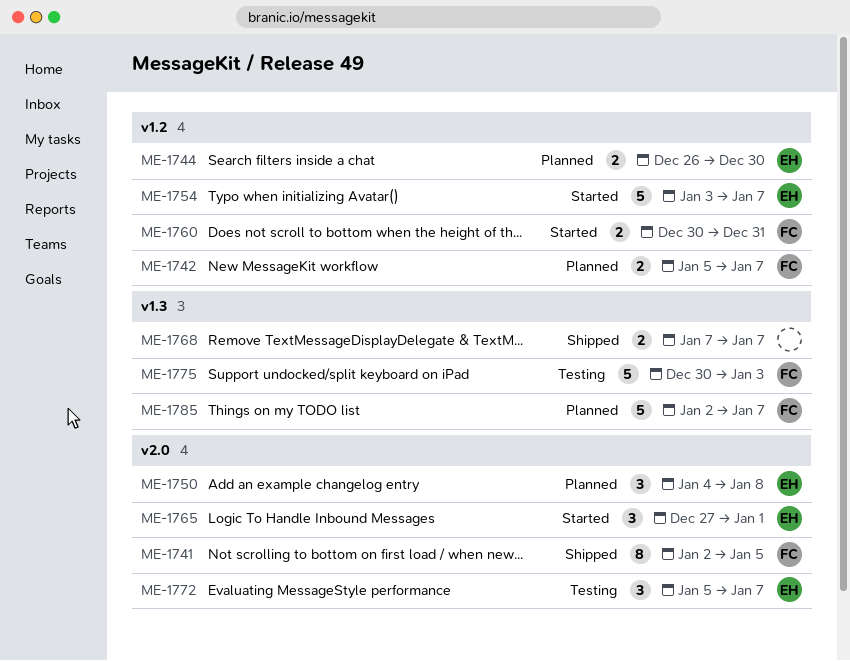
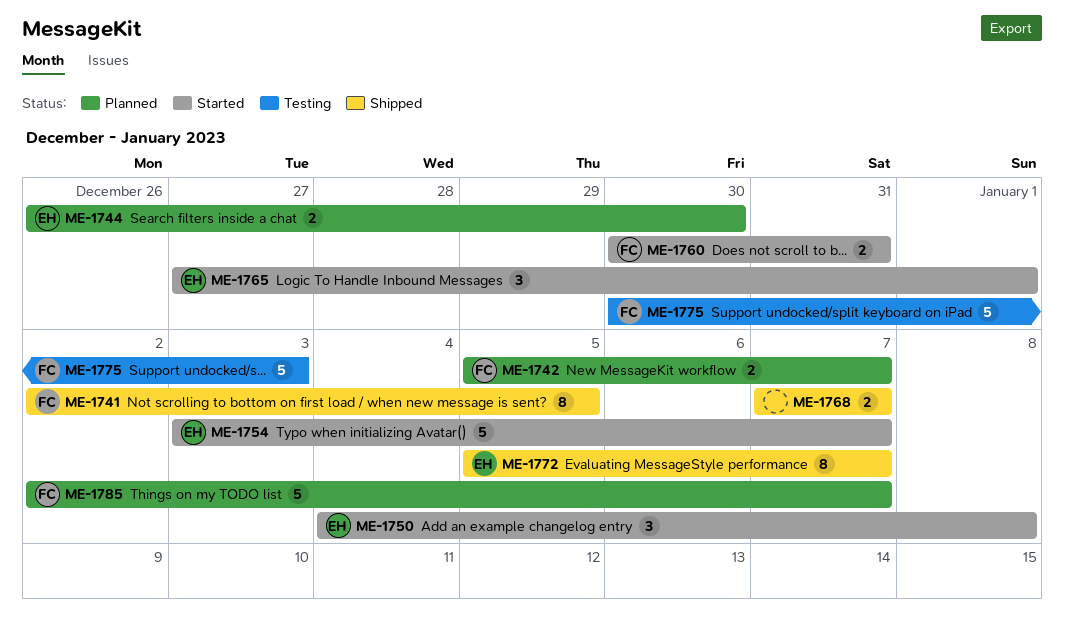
ME-1750, status: Planned -> Started
ME-1772, status: Testing -> Shipped
ME-1772, estimate: 3 -> 8

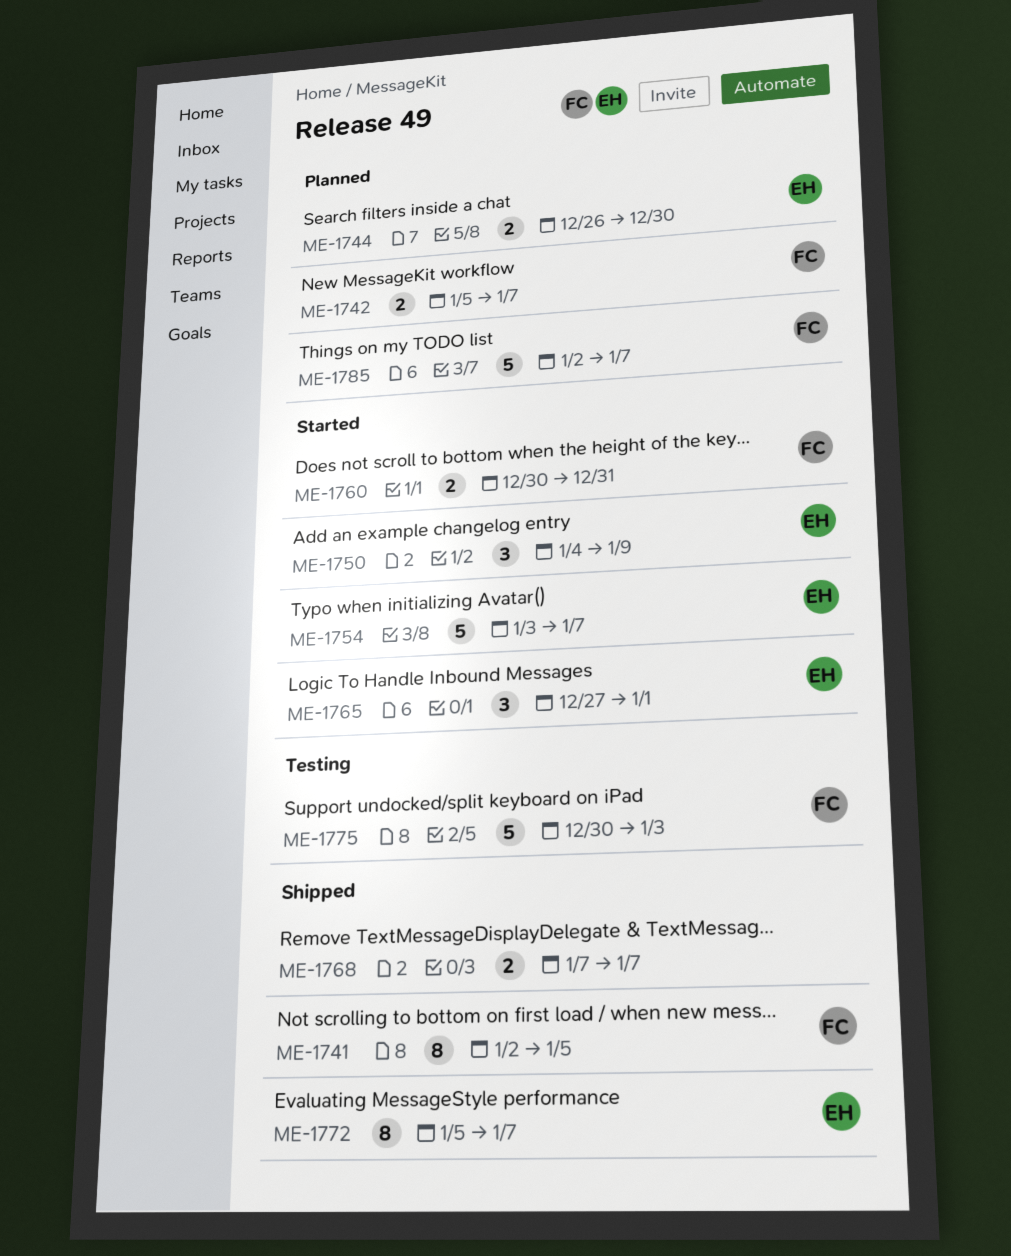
ME-1750, due: Jan 8 -> Jan 9

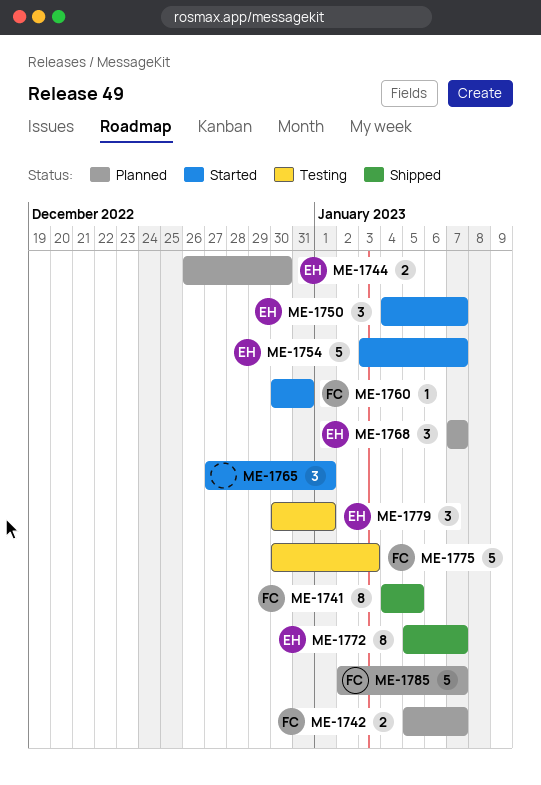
ME-1741, start: Jan 2 -> Jan 4
ME-1750, due: Jan 9 -> Jan 7
ME-1760, estimate: 2 -> 1
ME-1765, owner: EH -> none
ME-1768, status: Shipped -> Planned
ME-1768, owner: none -> EH
ME-1768, estimate: 2 -> 3
ME-1779: none -> present

